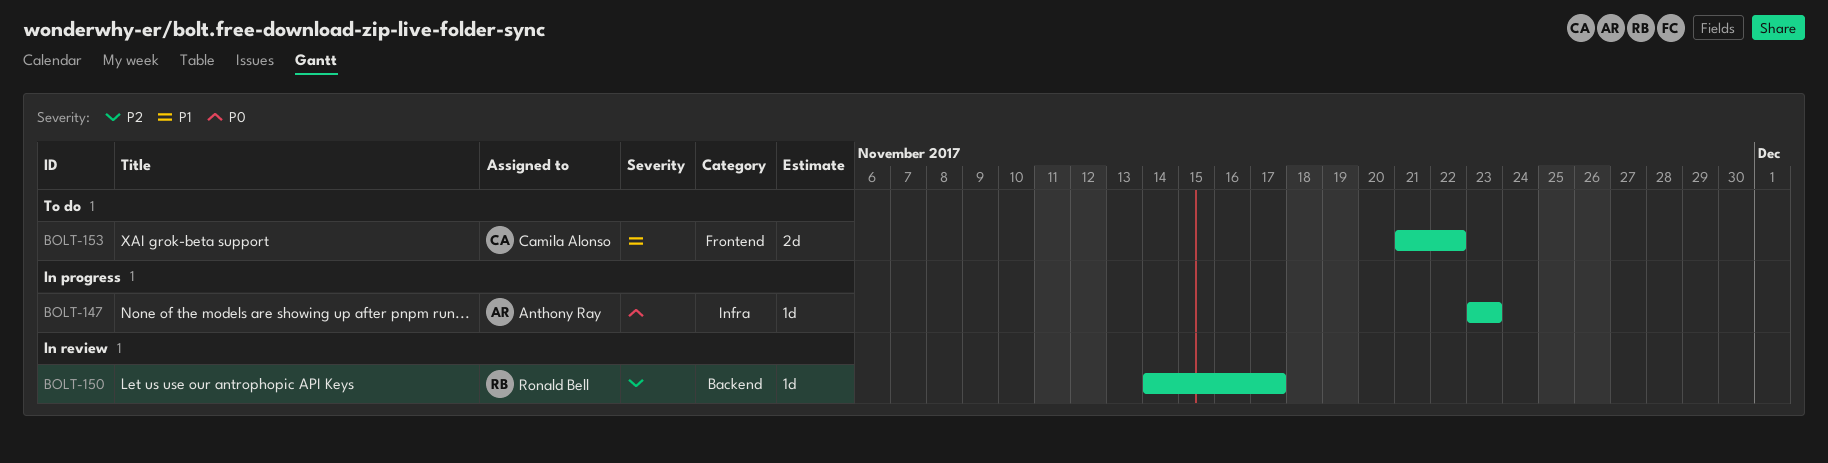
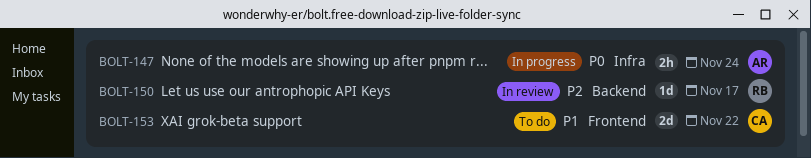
BOLT-147, estimate: 1d -> 2h
BOLT-147, due: Nov 23 -> Nov 24

